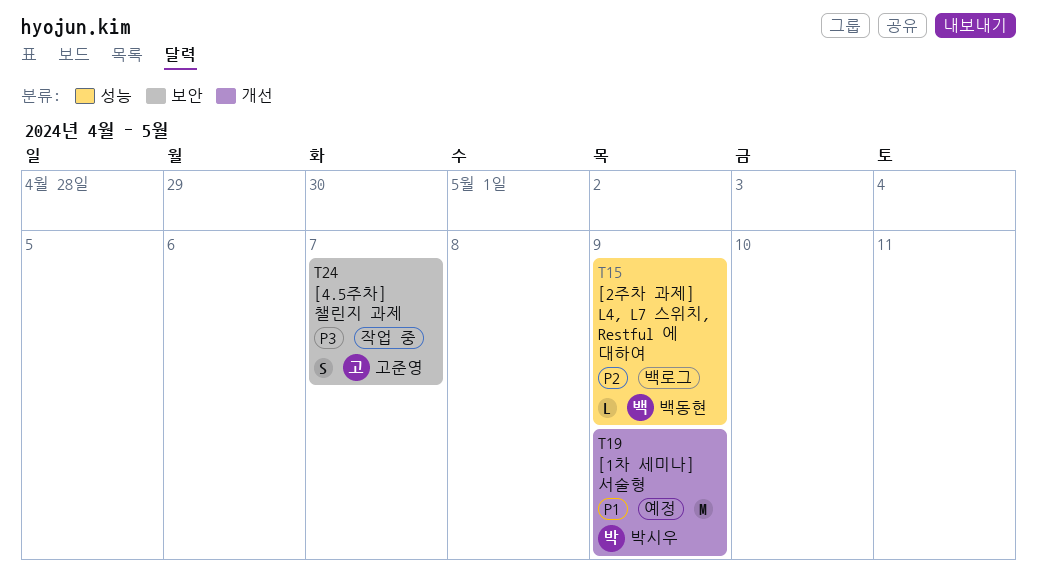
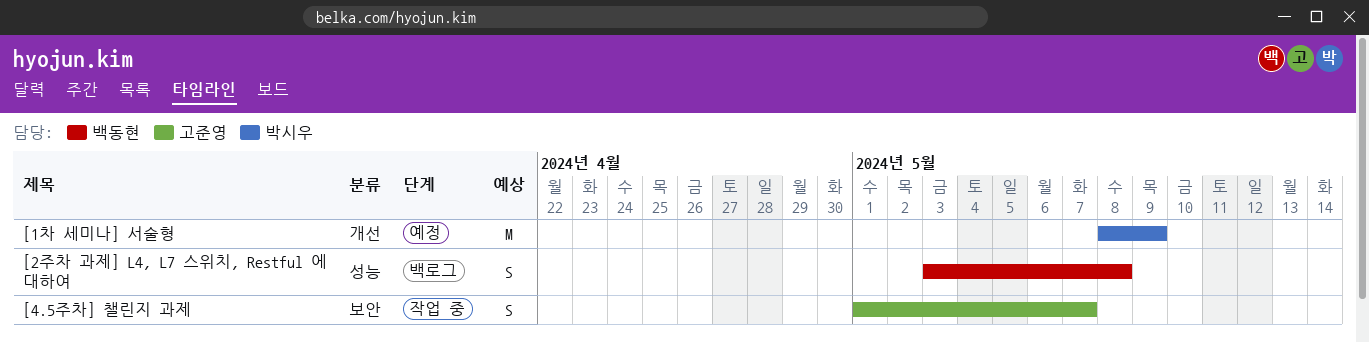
[2주차 과제] L4, L7 스위치, Restful 에 대하여, estimate: L -> S
[2주차 과제] L4, L7 스위치, Restful 에 대하여, due: May 9 -> May 8

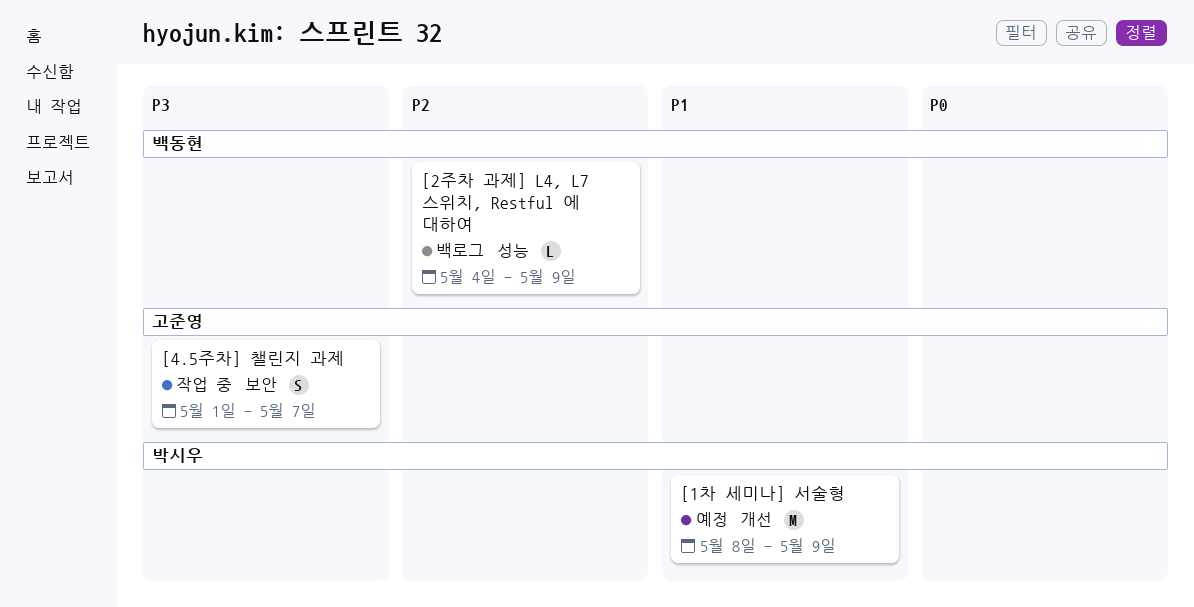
[2주차 과제] L4, L7 스위치, Restful 에 대하여, estimate: S -> L
[2주차 과제] L4, L7 스위치, Restful 에 대하여, start: May 3 -> May 4
[2주차 과제] L4, L7 스위치, Restful 에 대하여, due: May 8 -> May 9

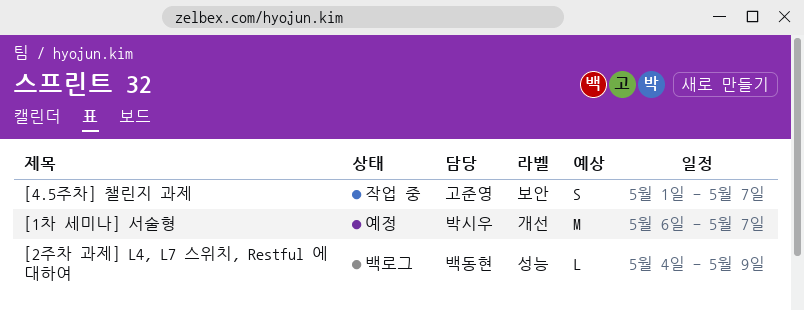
[1차 세미나] 서술형, start: May 8 -> May 6
[1차 세미나] 서술형, due: May 9 -> May 7

